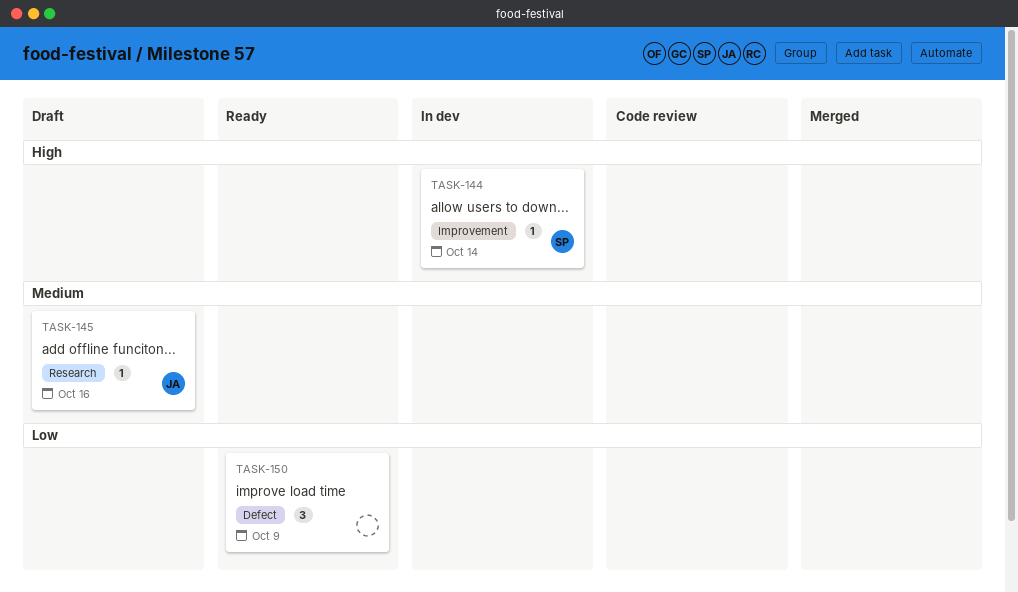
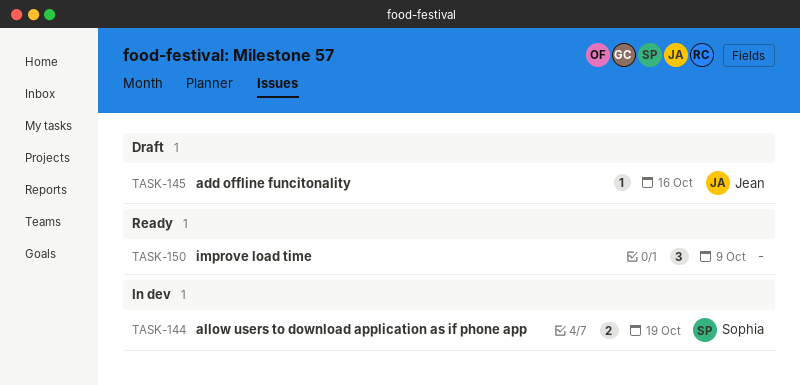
TASK-144, estimate: 1 -> 2
TASK-144, due: Oct 14 -> Oct 19

